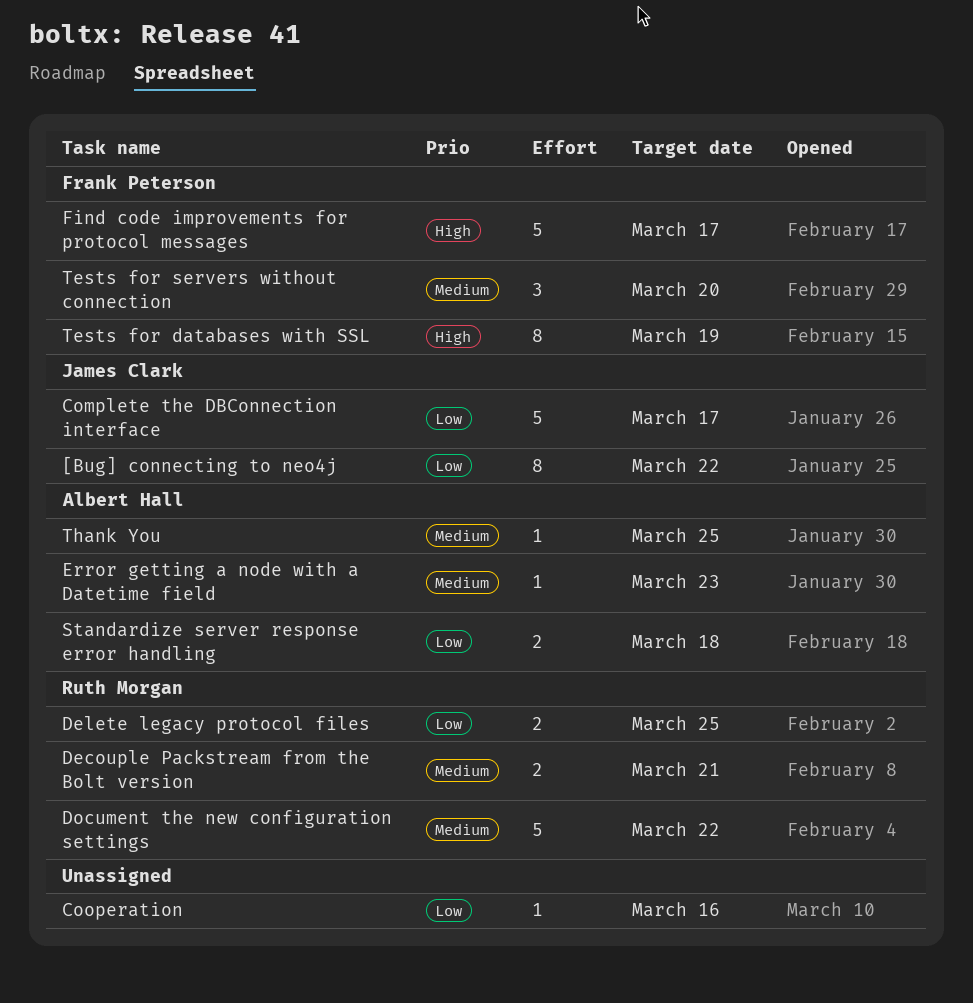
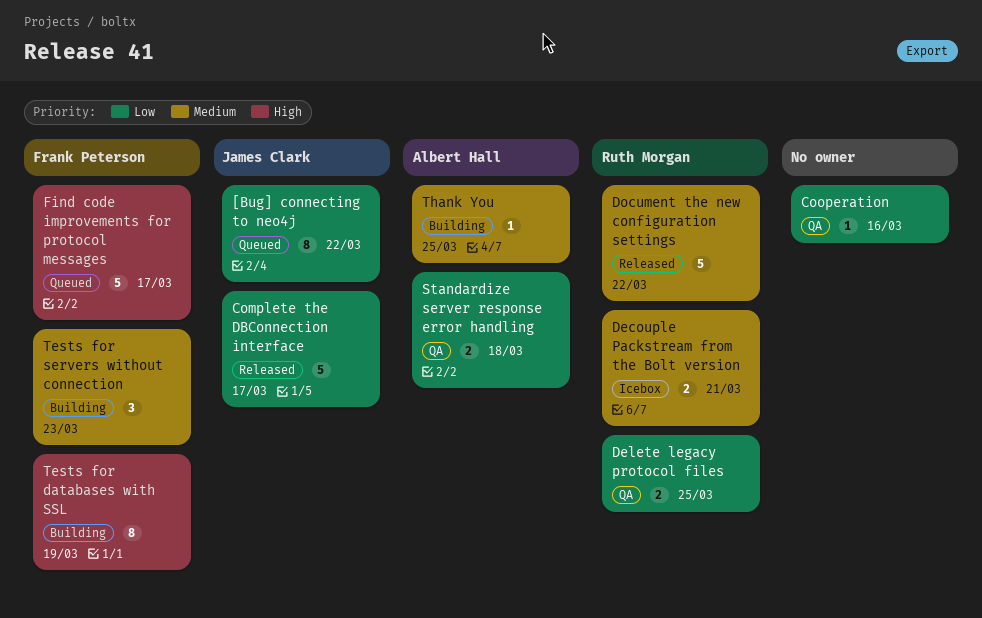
Error getting a node with a Datetime field: present -> none
Tests for servers without connection, due: Mar 20 -> Mar 23

